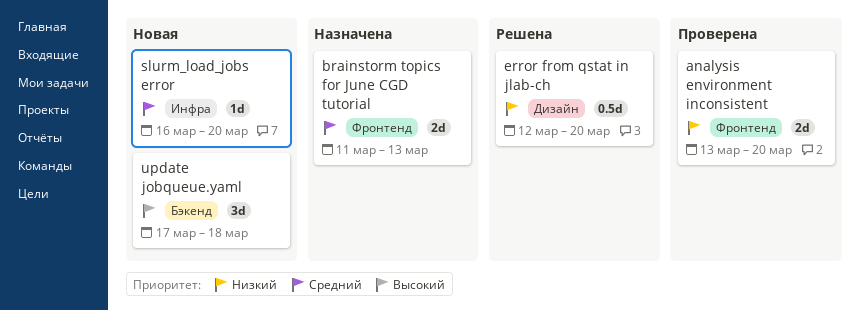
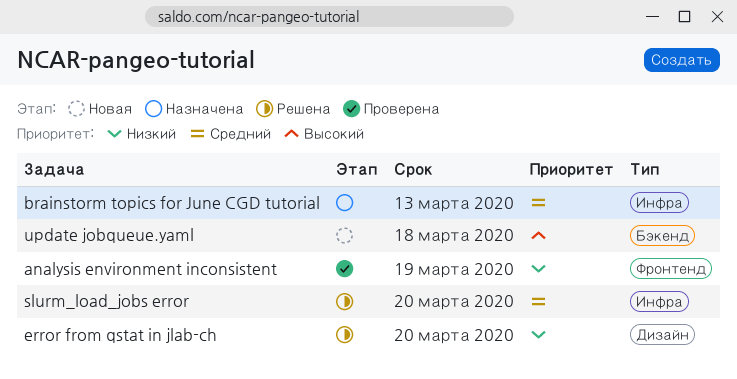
analysis environment inconsistent, due: Mar 20 -> Mar 19
brainstorm topics for June CGD tutorial, label: Фронтенд -> Инфра
slurm_load_jobs error, status: Новая -> Решена

